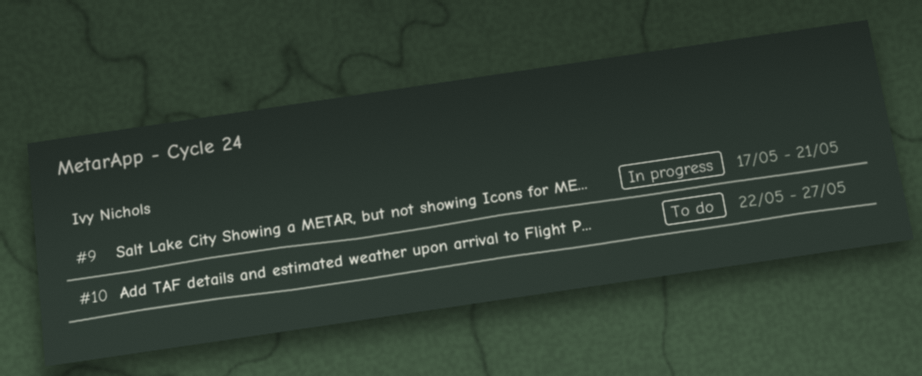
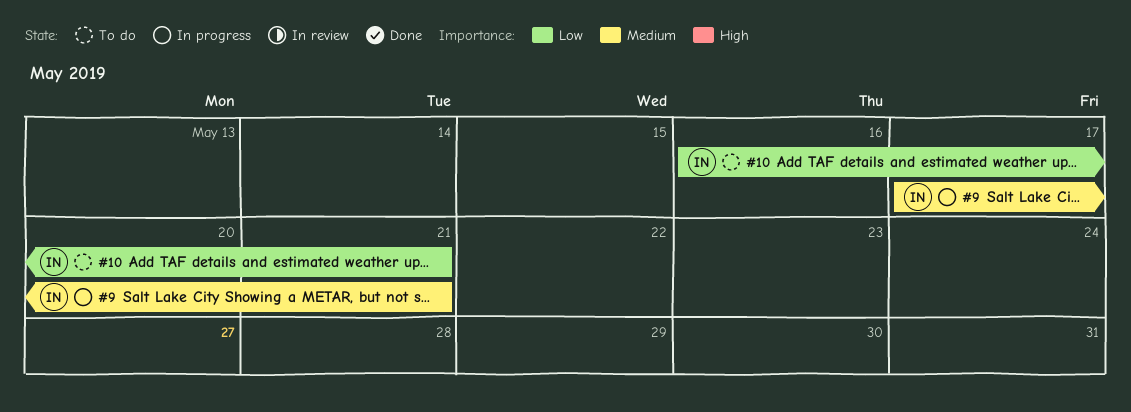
#10, start: May 22 -> May 16
#10, due: May 27 -> May 21

